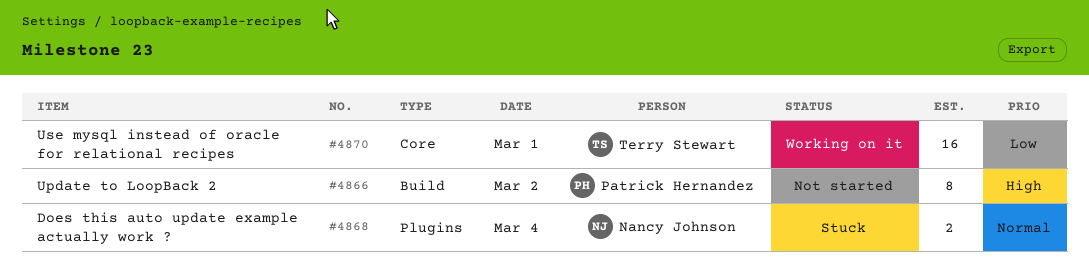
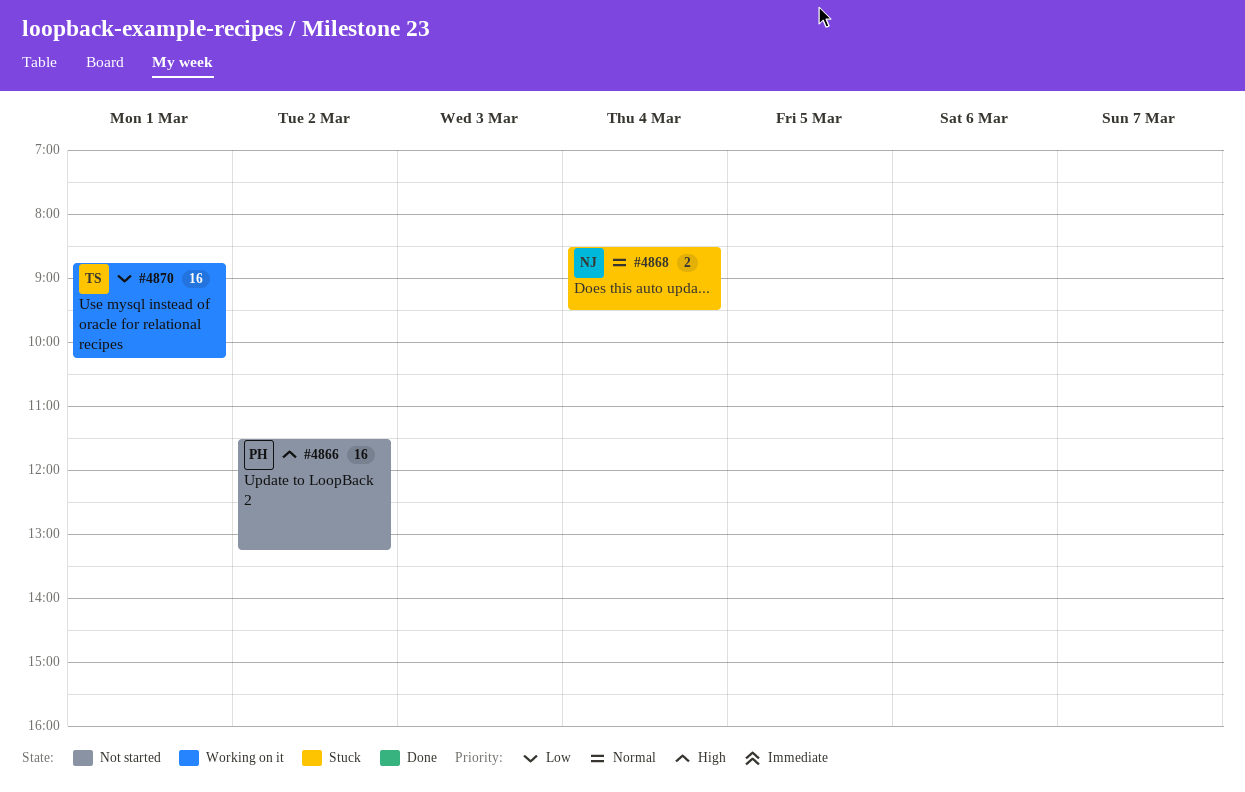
#4866, estimate: 8 -> 16

